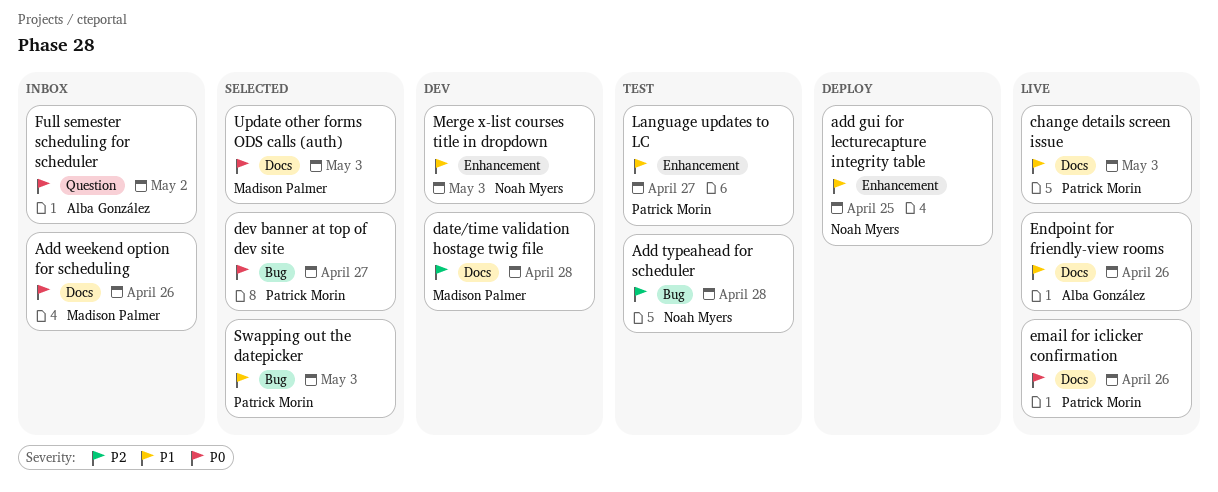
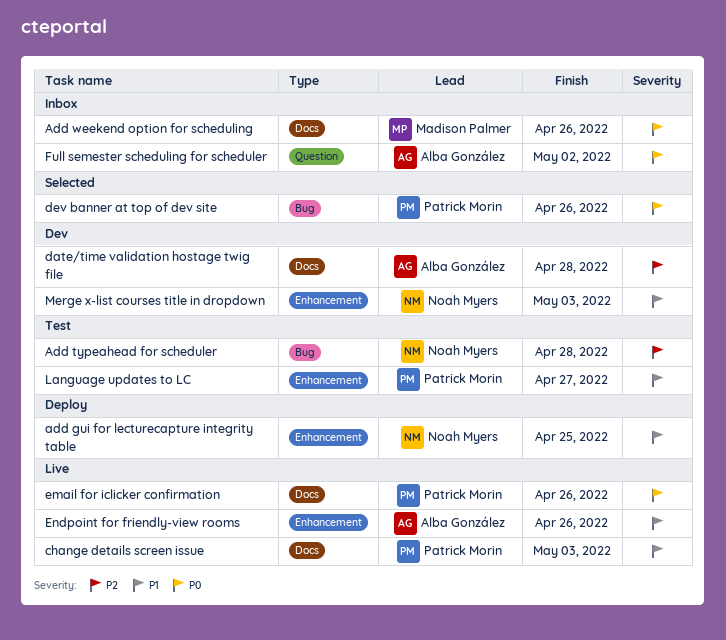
date/time validation hostage twig file, owner: Madison Palmer -> Alba González
dev banner at top of dev site, due: Apr 27 -> Apr 26
Endpoint for friendly-view rooms, label: Docs -> Enhancement
Swapping out the datepicker: present -> none
Update other forms ODS calls (auth): present -> none

